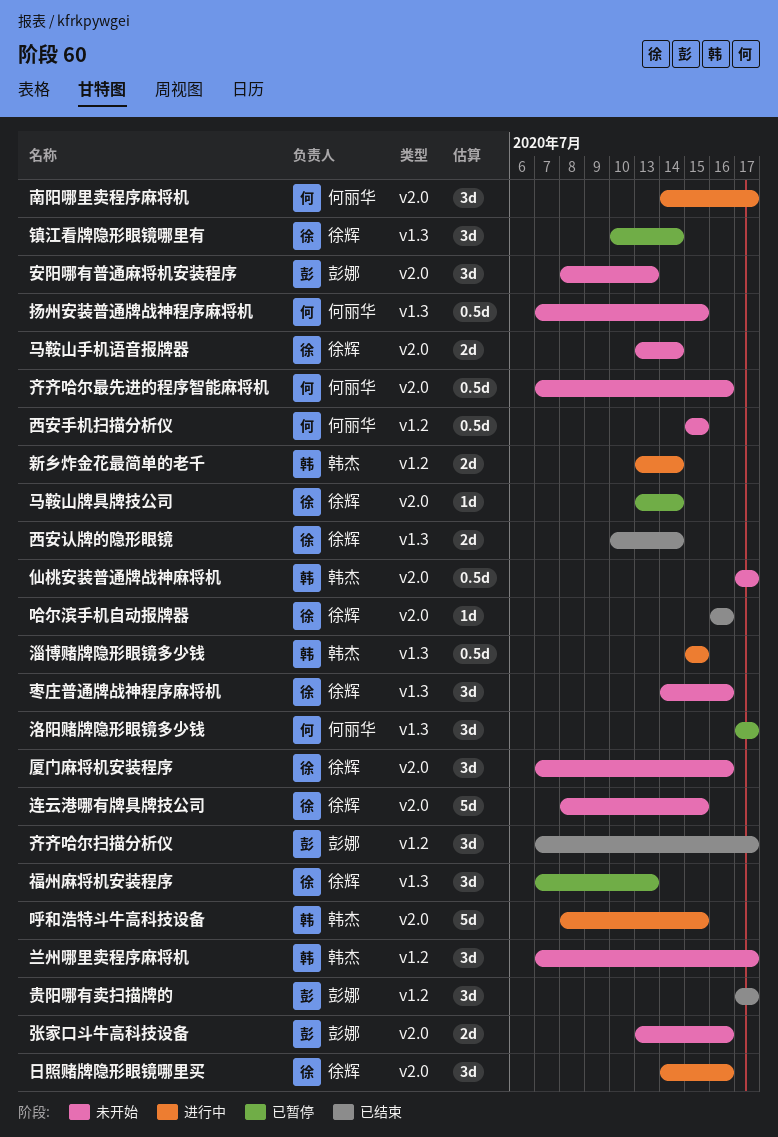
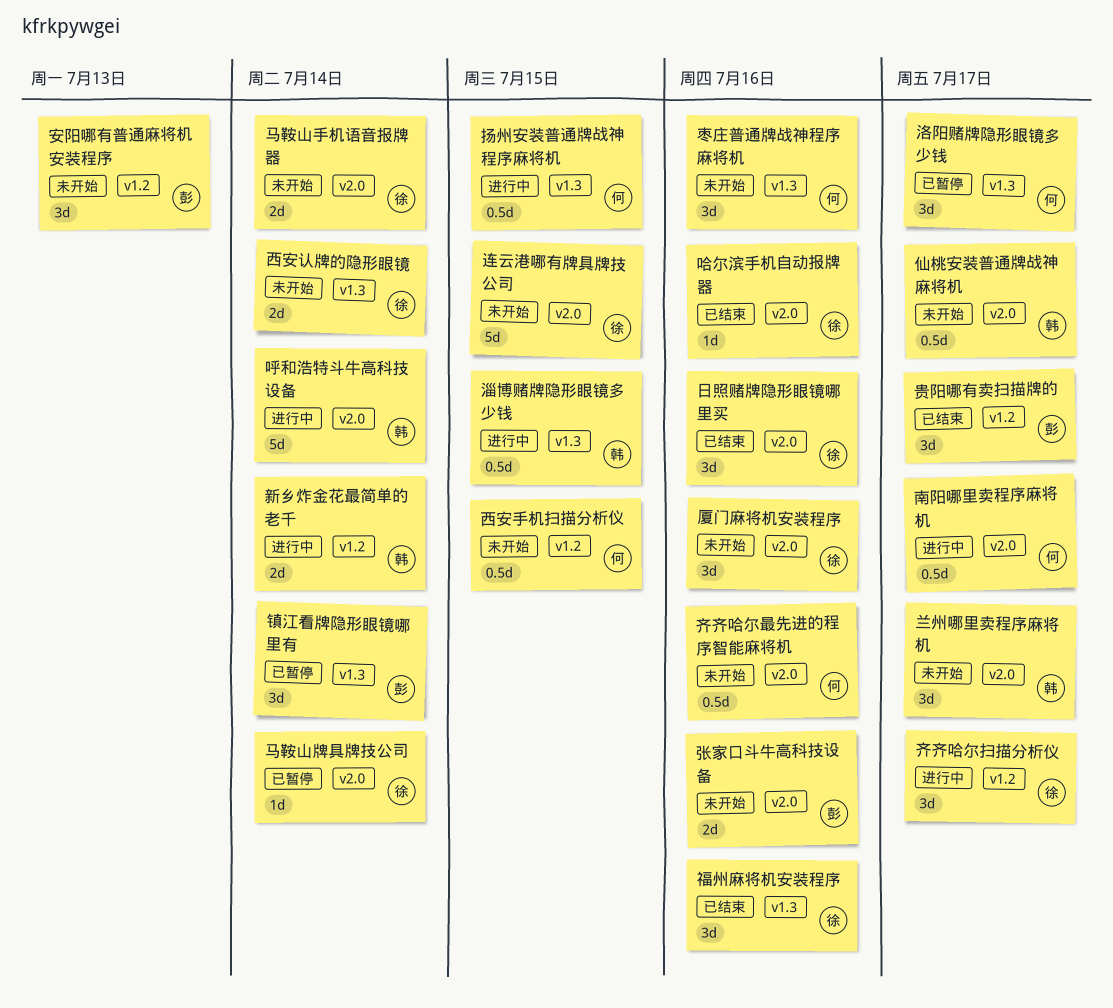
兰州哪里卖程序麻将机, label: v1.2 -> v2.0
南阳哪里卖程序麻将机, estimate: 3d -> 0.5d
呼和浩特斗牛高科技设备, due: Jul 15 -> Jul 14
安阳哪有普通麻将机安装程序, label: v2.0 -> v1.2
扬州安装普通牌战神程序麻将机, status: 未开始 -> 进行中
日照赌牌隐形眼镜哪里买, status: 进行中 -> 已结束
枣庄普通牌战神程序麻将机, owner: 徐辉 -> 何丽华
福州麻将机安装程序, status: 已暂停 -> 已结束
福州麻将机安装程序, due: Jul 13 -> Jul 16
西安认牌的隐形眼镜, status: 已结束 -> 未开始
镇江看牌隐形眼镜哪里有, owner: 徐辉 -> 彭娜
齐齐哈尔扫描分析仪, status: 已结束 -> 进行中
齐齐哈尔扫描分析仪, owner: 彭娜 -> 徐辉

